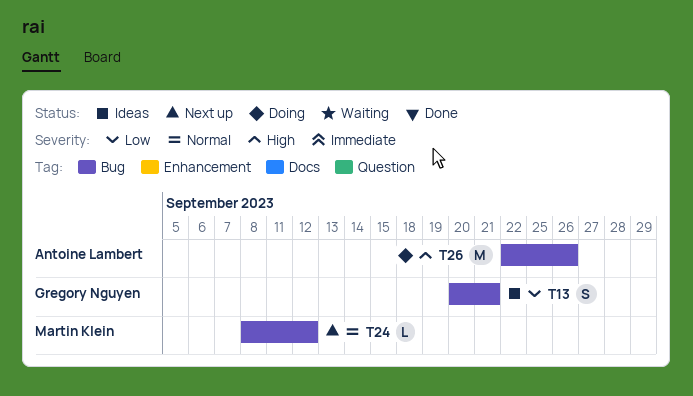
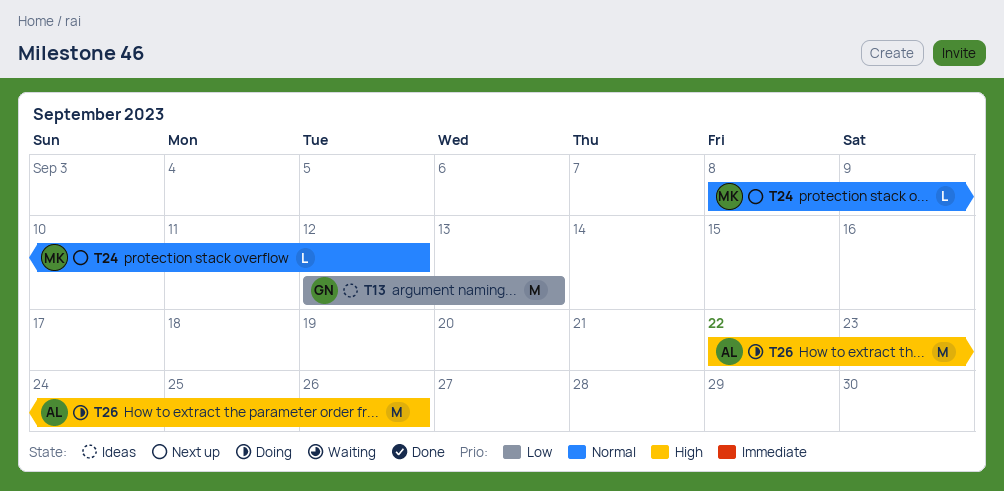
T13, estimate: S -> M
T13, start: Sep 20 -> Sep 12
T13, due: Sep 21 -> Sep 13

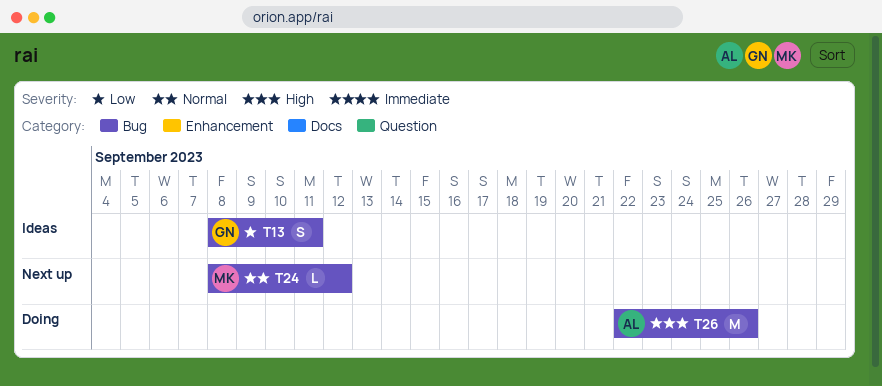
T13, estimate: M -> S
T13, start: Sep 12 -> Sep 8
T13, due: Sep 13 -> Sep 11

